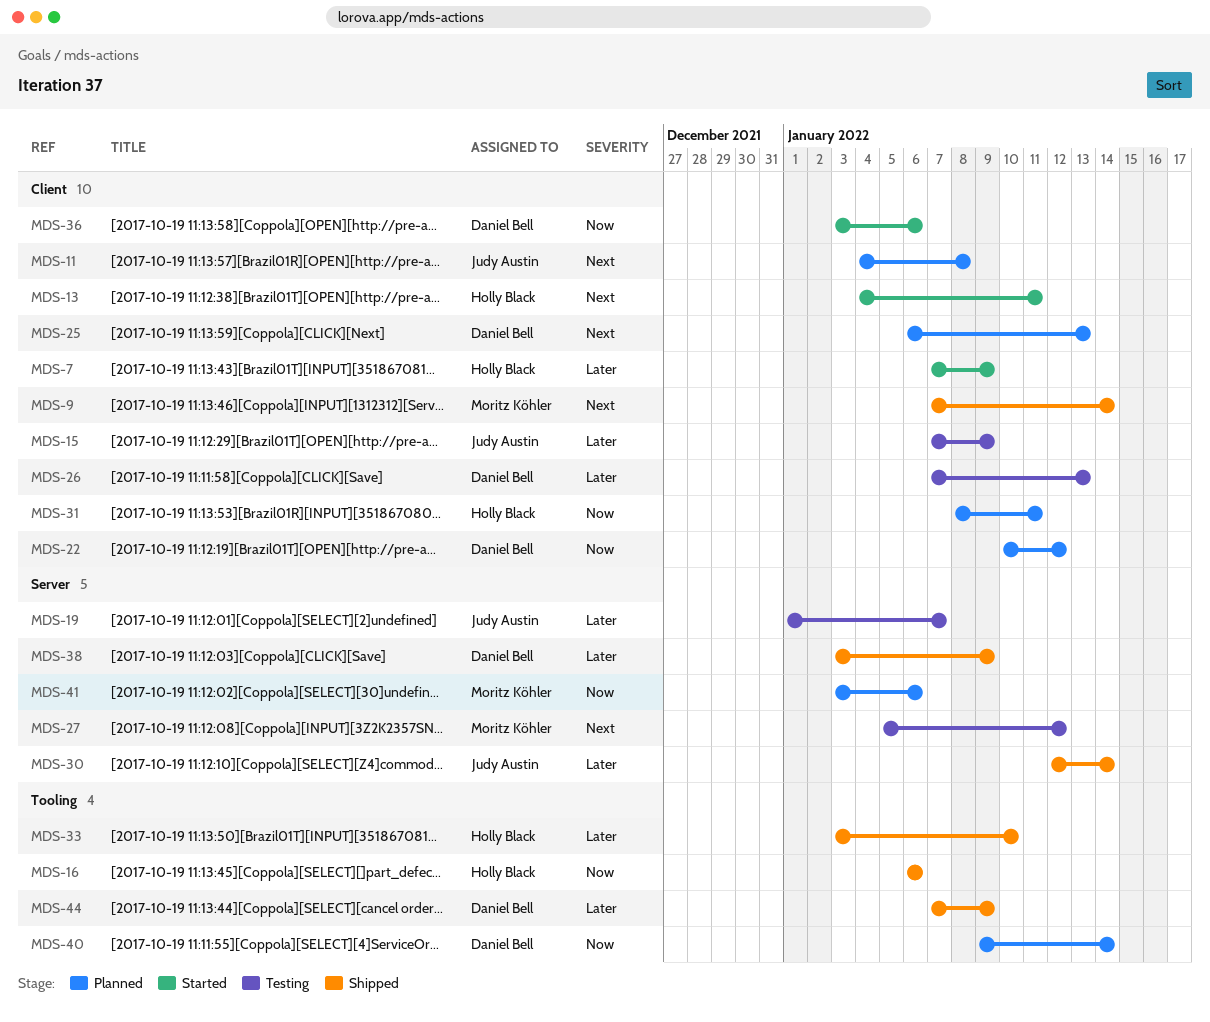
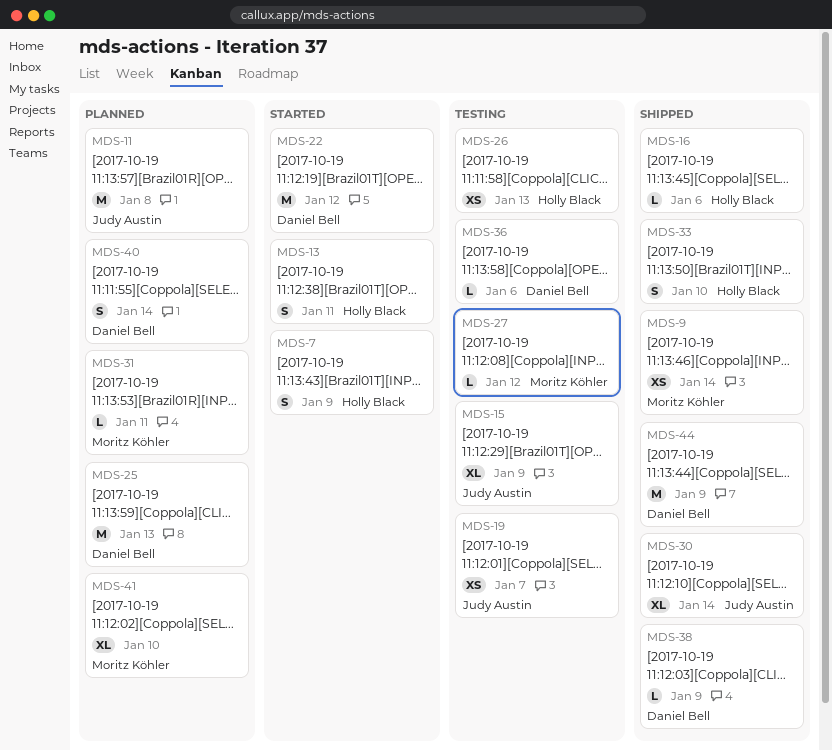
MDS-22, status: Planned -> Started
MDS-26, owner: Daniel Bell -> Holly Black
MDS-31, owner: Holly Black -> Moritz Köhler
MDS-36, status: Started -> Testing
MDS-41, due: Jan 6 -> Jan 10

